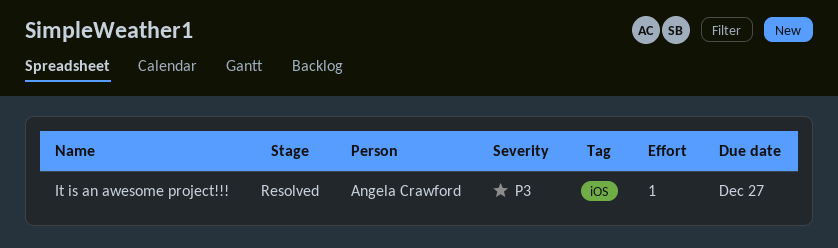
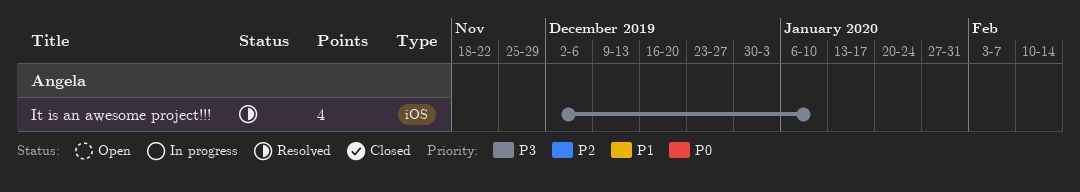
It is an awesome project!!!, estimate: 1 -> 4
It is an awesome project!!!, due: Dec 27 -> Jan 10

